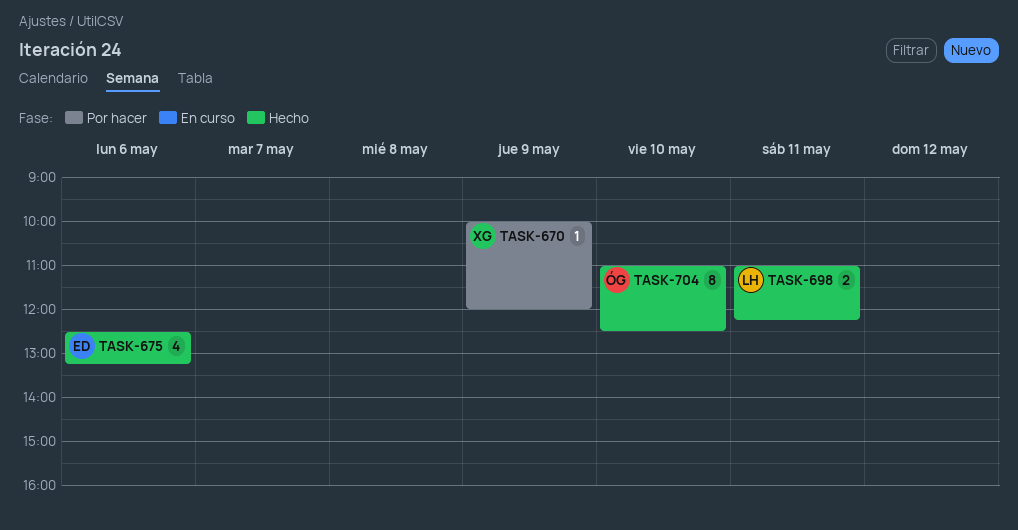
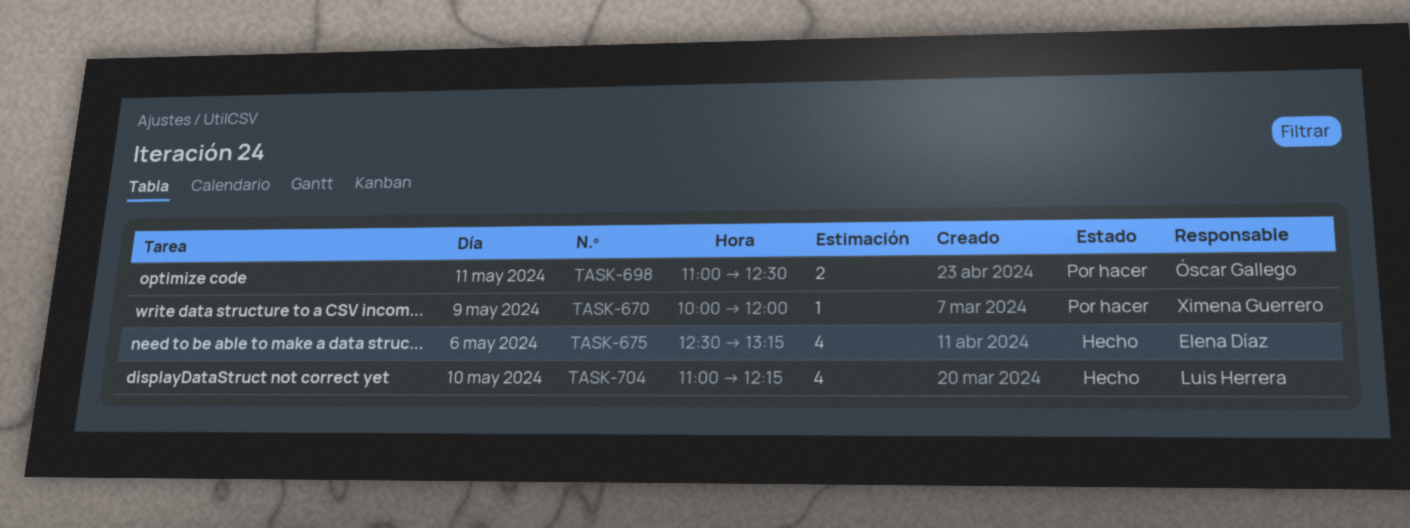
TASK-698, status: Hecho -> Por hacer
TASK-698, owner: Luis Herrera -> Óscar Gallego
TASK-698, ends: 12:15 -> 12:30
TASK-704, owner: Óscar Gallego -> Luis Herrera
TASK-704, estimate: 8 -> 4
TASK-704, ends: 12:30 -> 12:15

